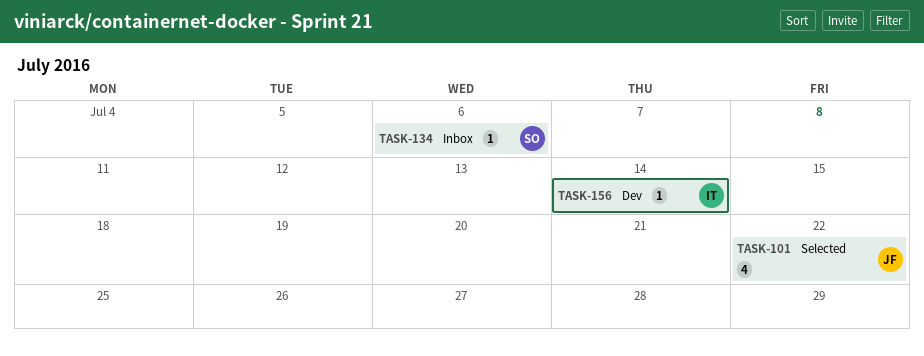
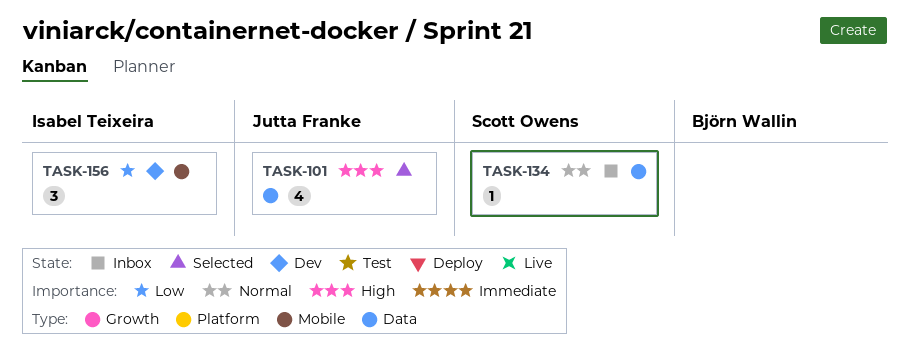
TASK-156, estimate: 1 -> 3

